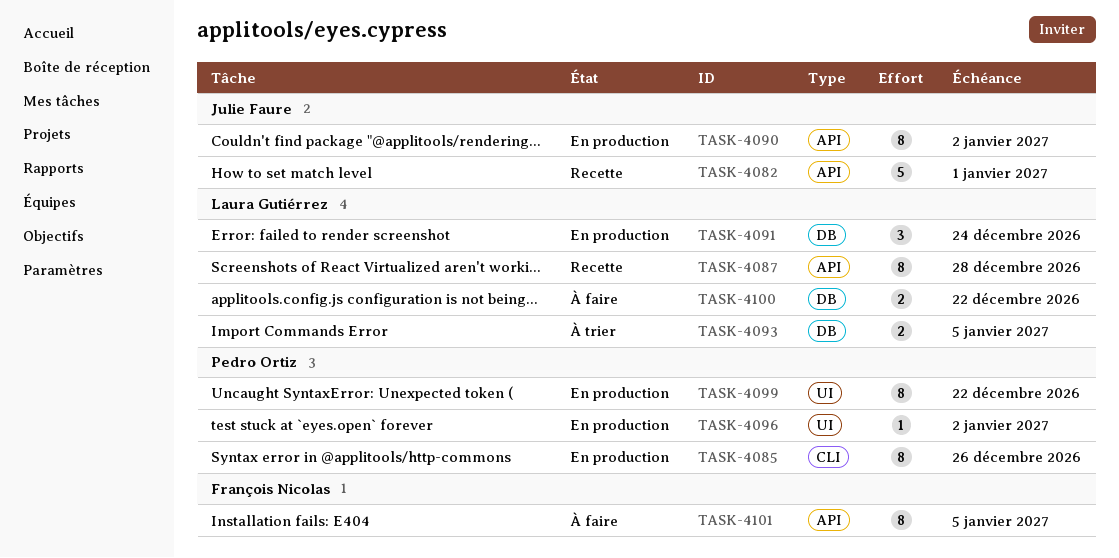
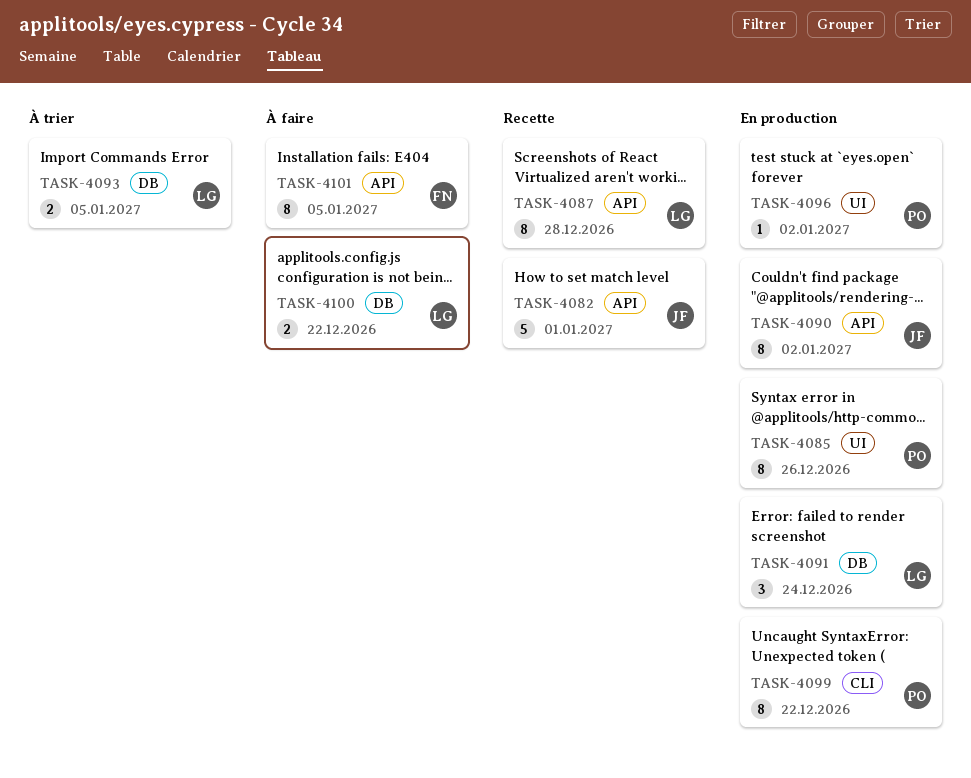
TASK-4085, label: CLI -> UI
TASK-4099, label: UI -> CLI

